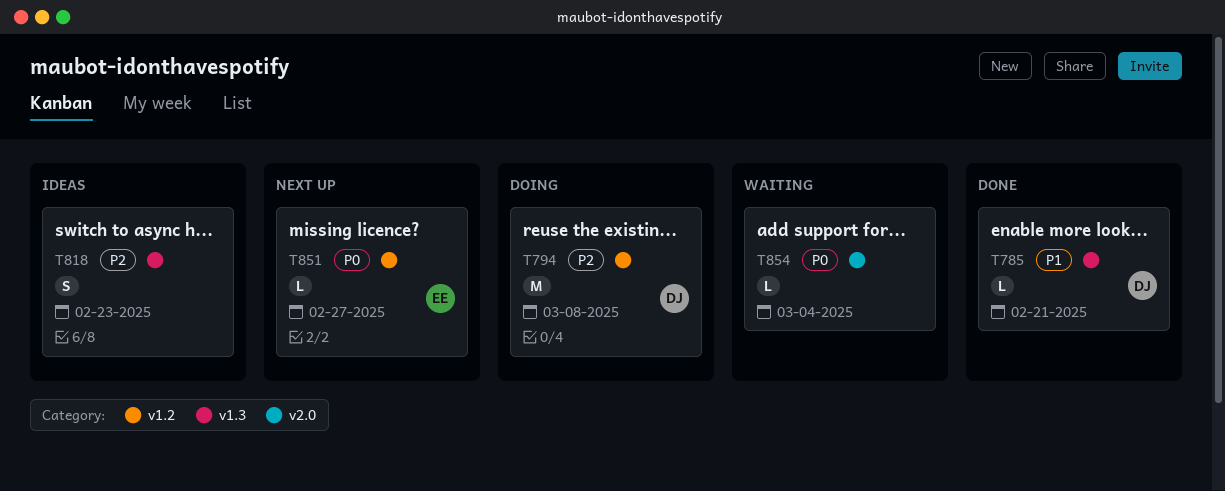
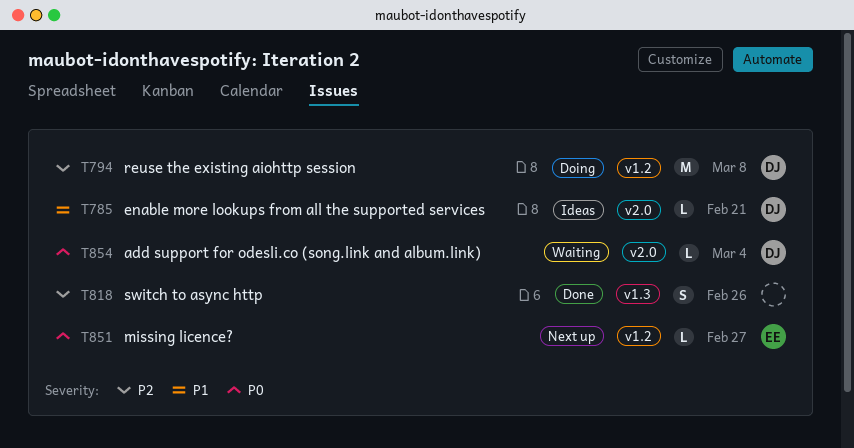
T785, status: Done -> Ideas
T785, label: v1.3 -> v2.0
T818, status: Ideas -> Done
T818, due: Feb 23 -> Feb 26
T854, owner: none -> DJ

